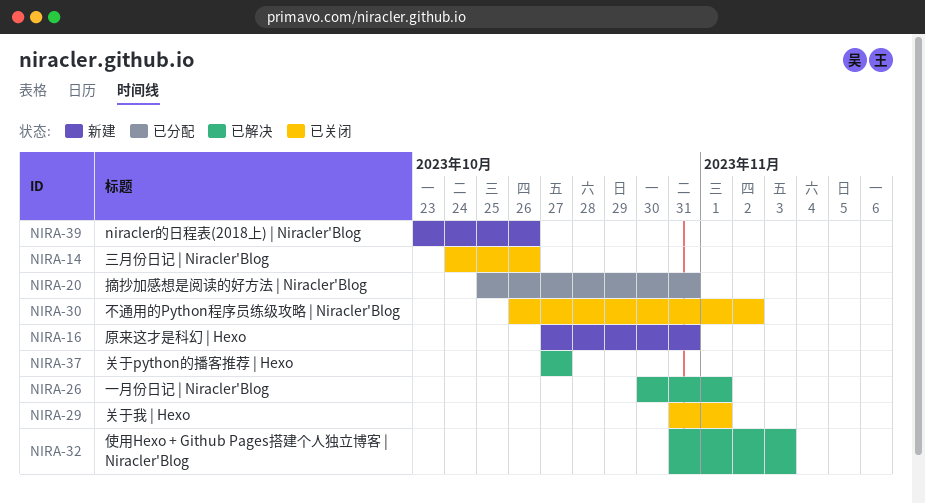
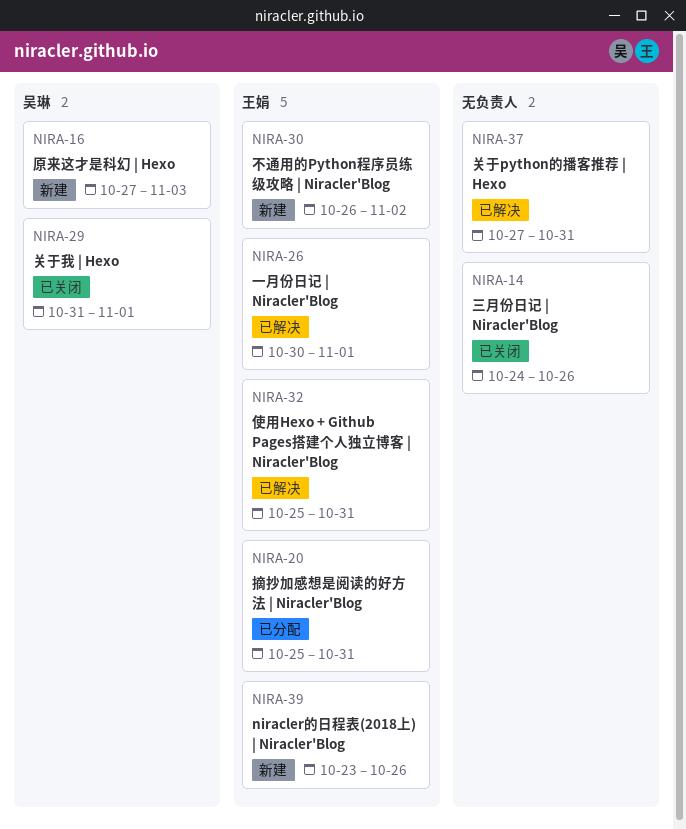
NIRA-16, due: Oct 31 -> Nov 3
NIRA-30, status: 已关闭 -> 新建
NIRA-32, start: Oct 31 -> Oct 25
NIRA-32, due: Nov 3 -> Oct 31
NIRA-37, due: Oct 27 -> Oct 31

